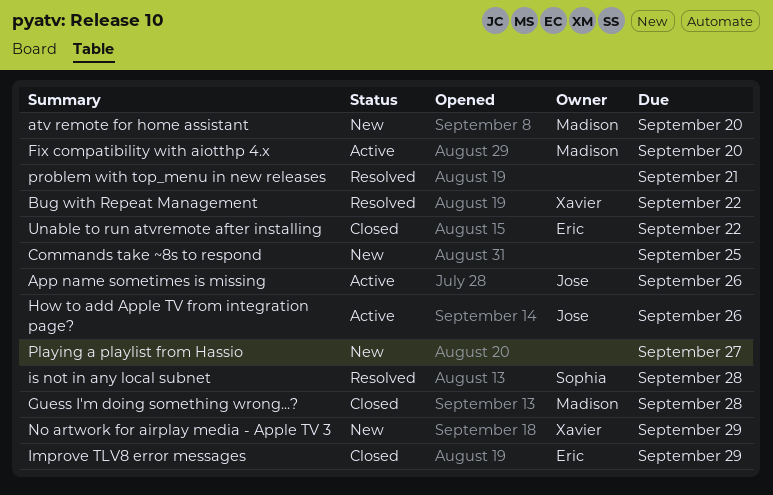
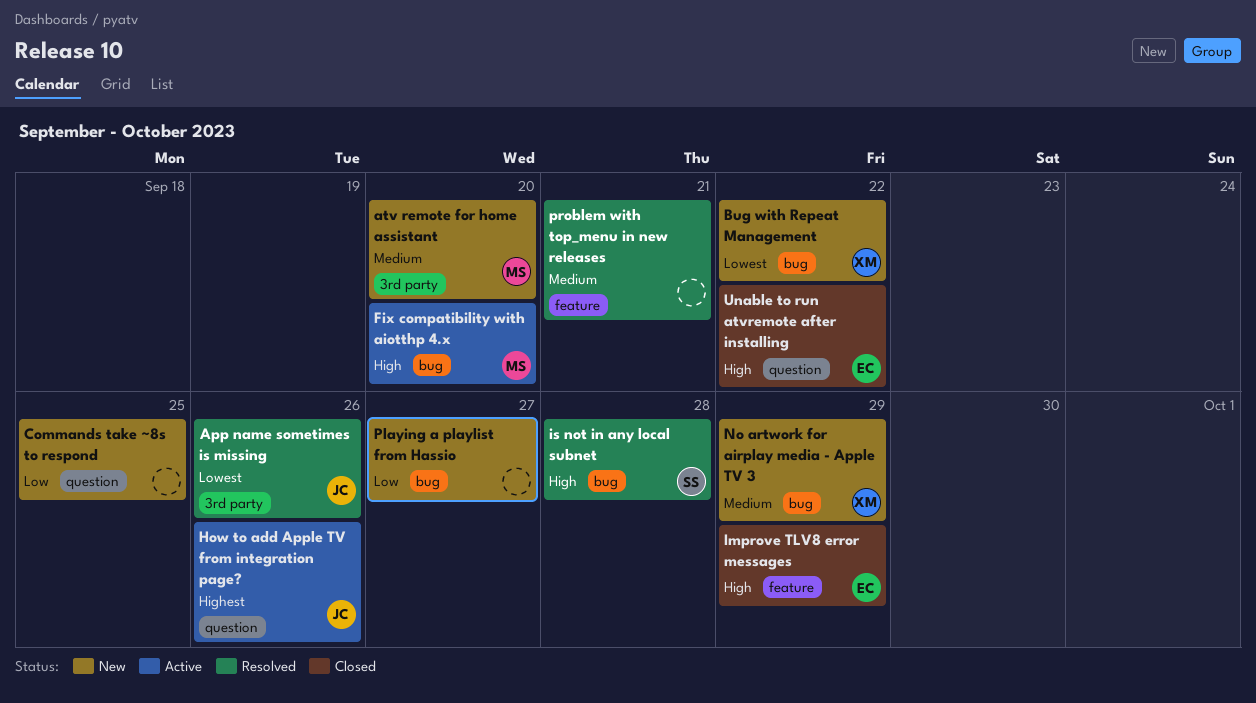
App name sometimes is missing, status: Active -> Resolved
Bug with Repeat Management, status: Resolved -> New
Guess I'm doing something wrong...?: present -> none

